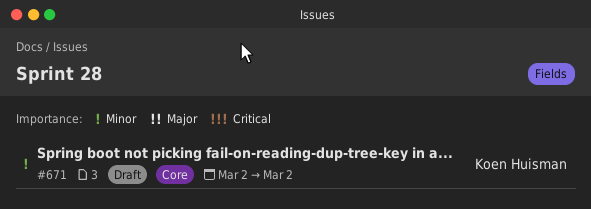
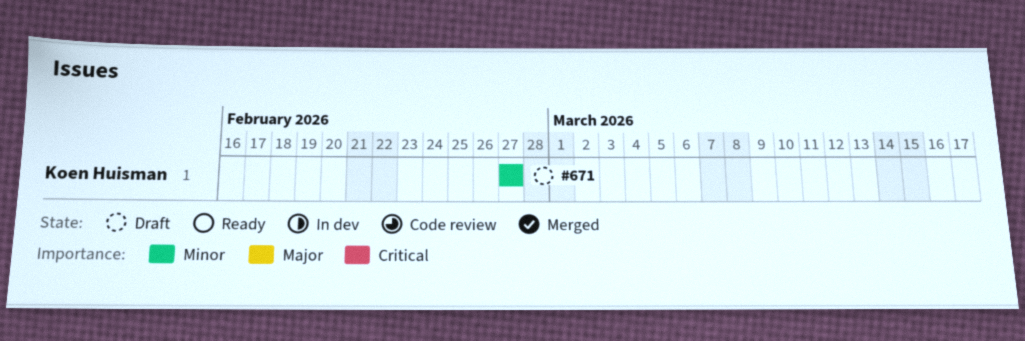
#671, start: Mar 2 -> Feb 27
#671, due: Mar 2 -> Feb 27

